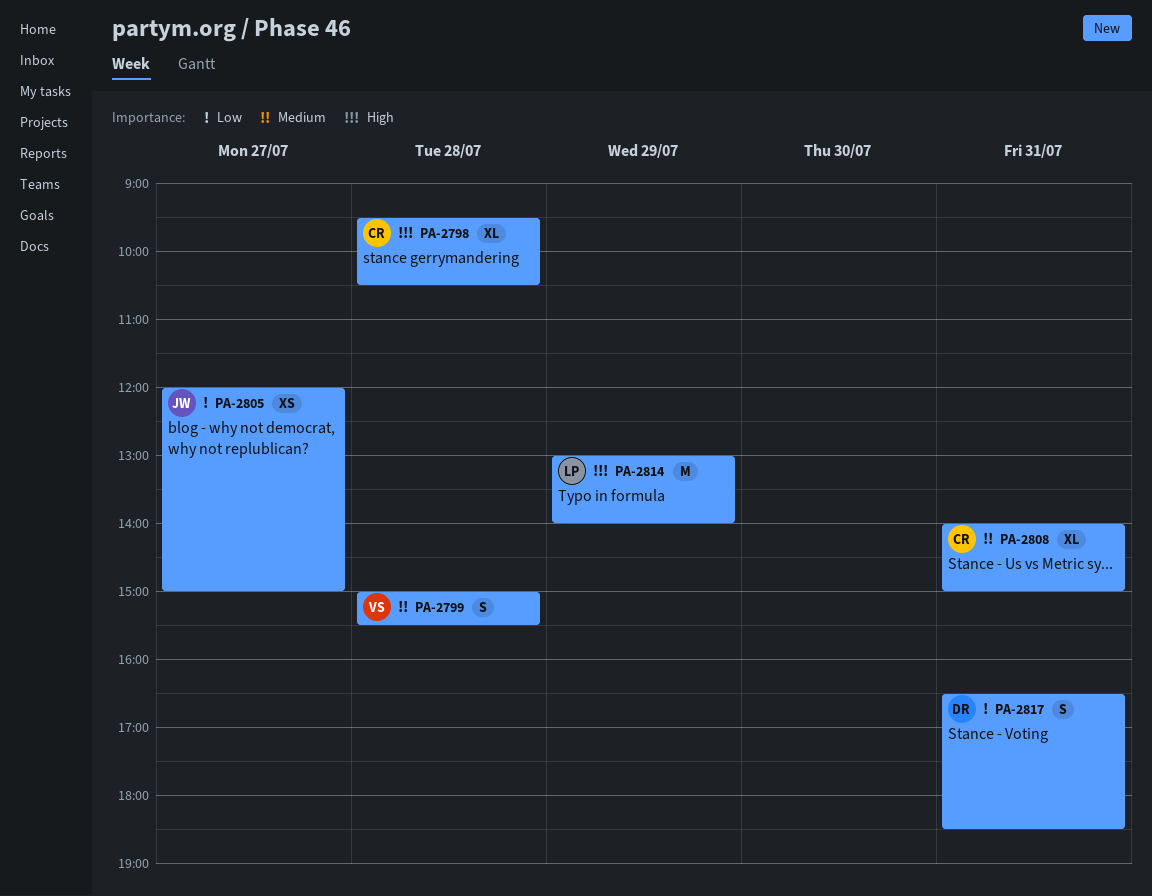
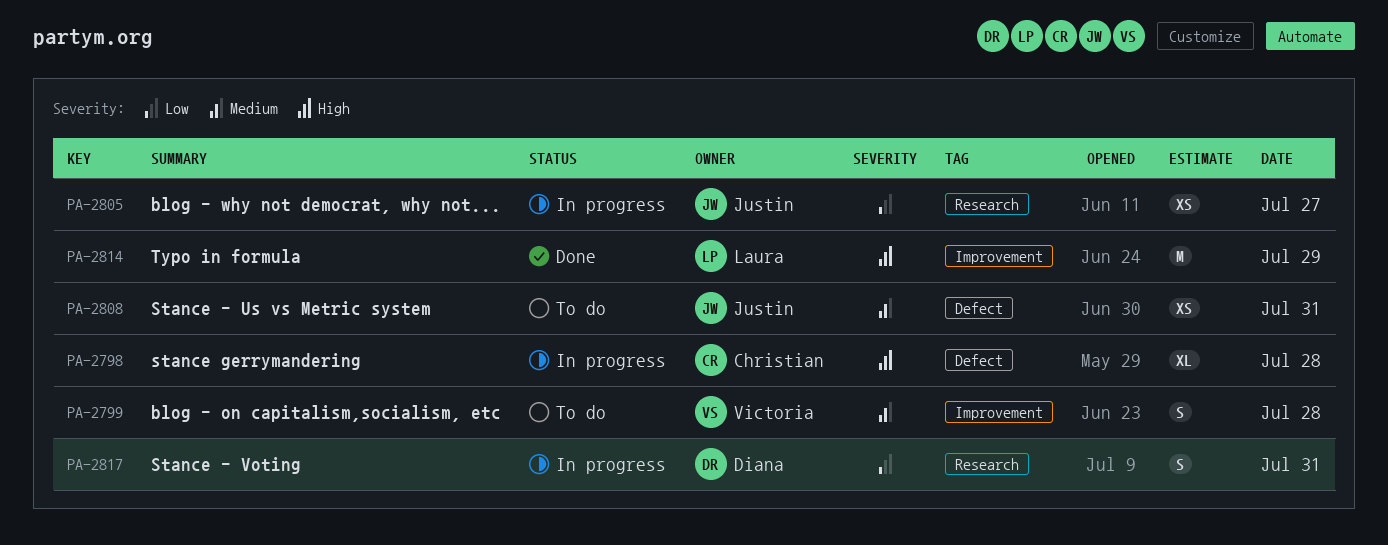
PA-2808, owner: Christian -> Justin
PA-2808, estimate: XL -> XS

